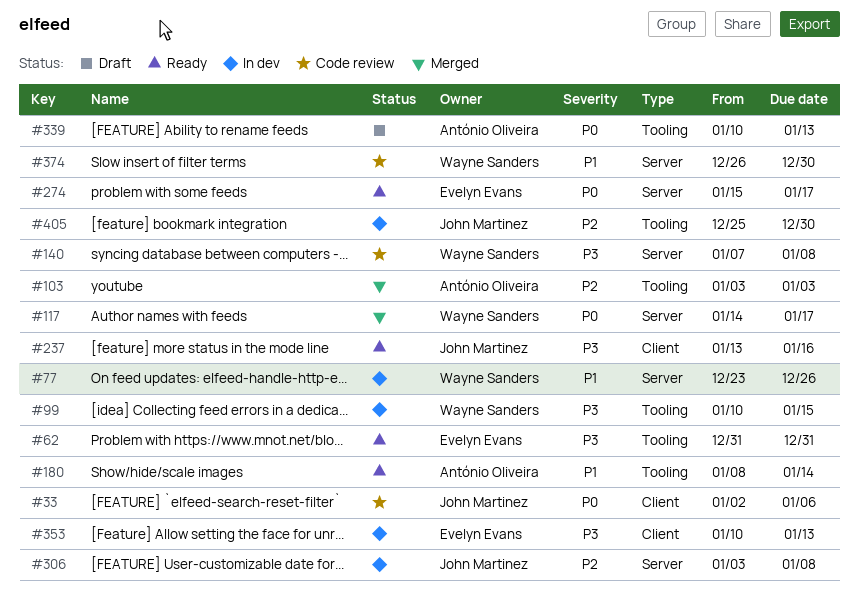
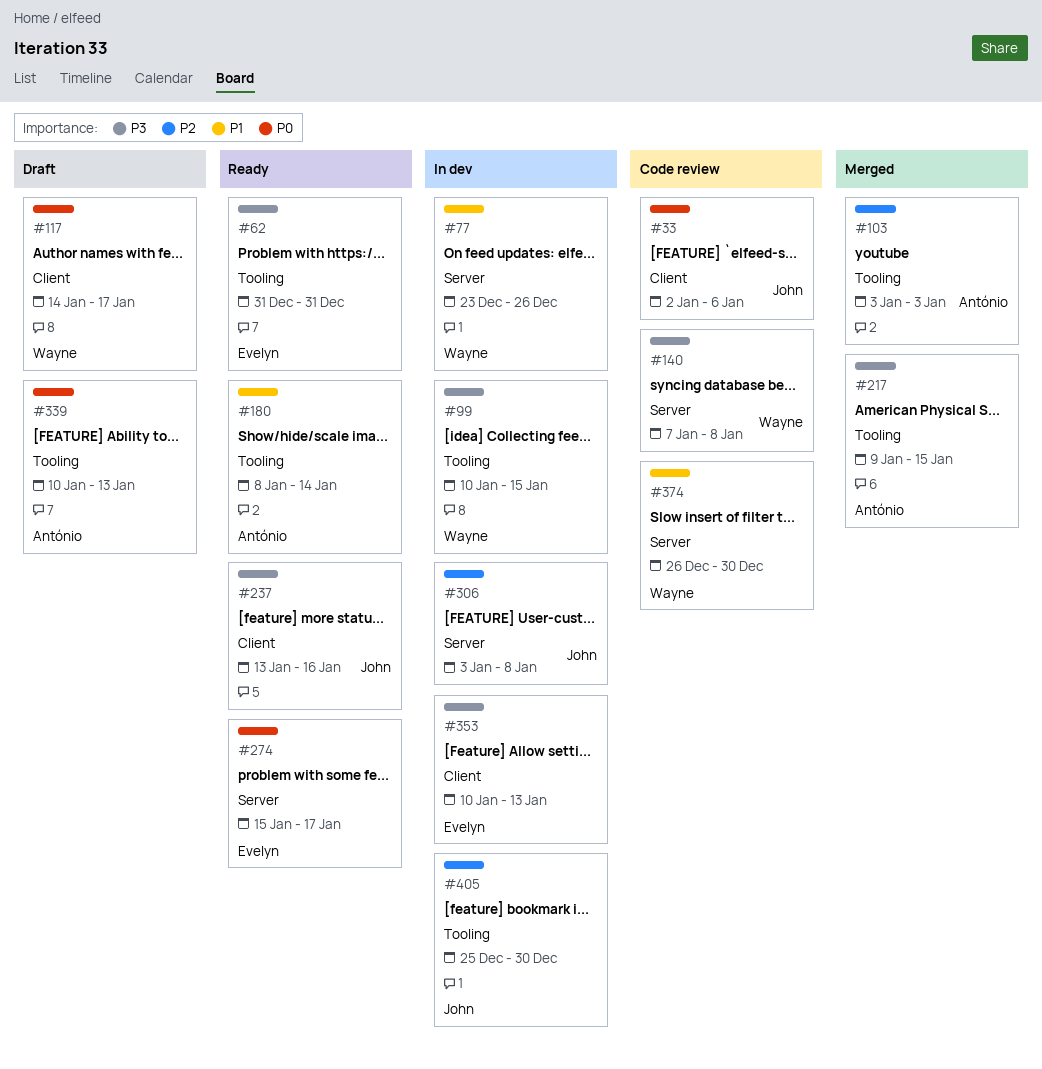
#117, status: Merged -> Draft
#117, label: Server -> Client
#217: none -> present

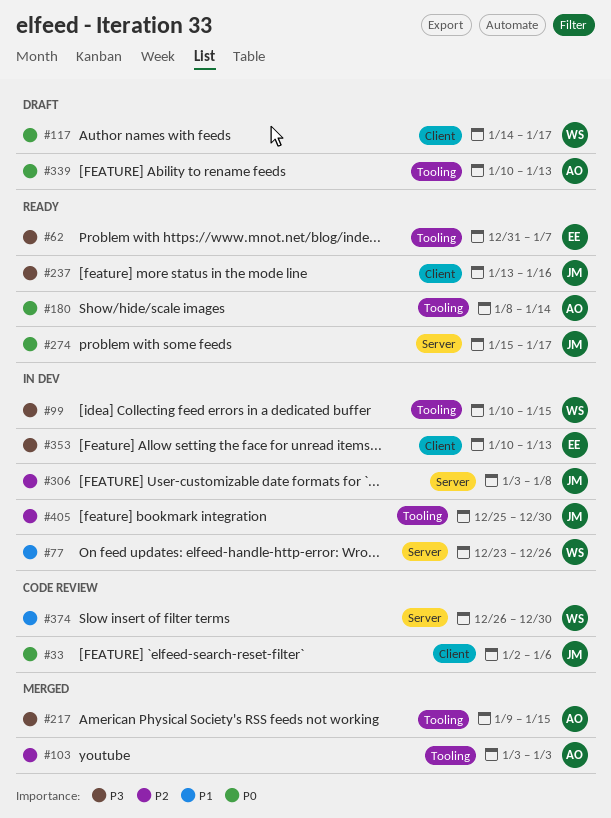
#62, due: Dec 31 -> Jan 7
#140: present -> none
#180, priority: P1 -> P0
#274, owner: Evelyn -> John

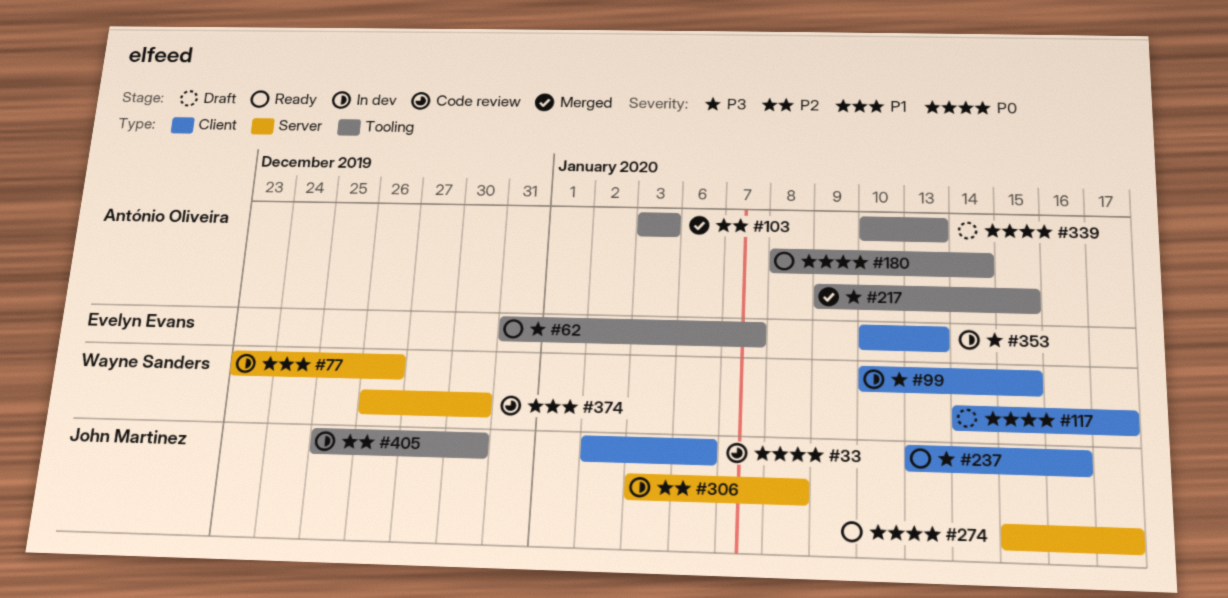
#99, label: Tooling -> Client

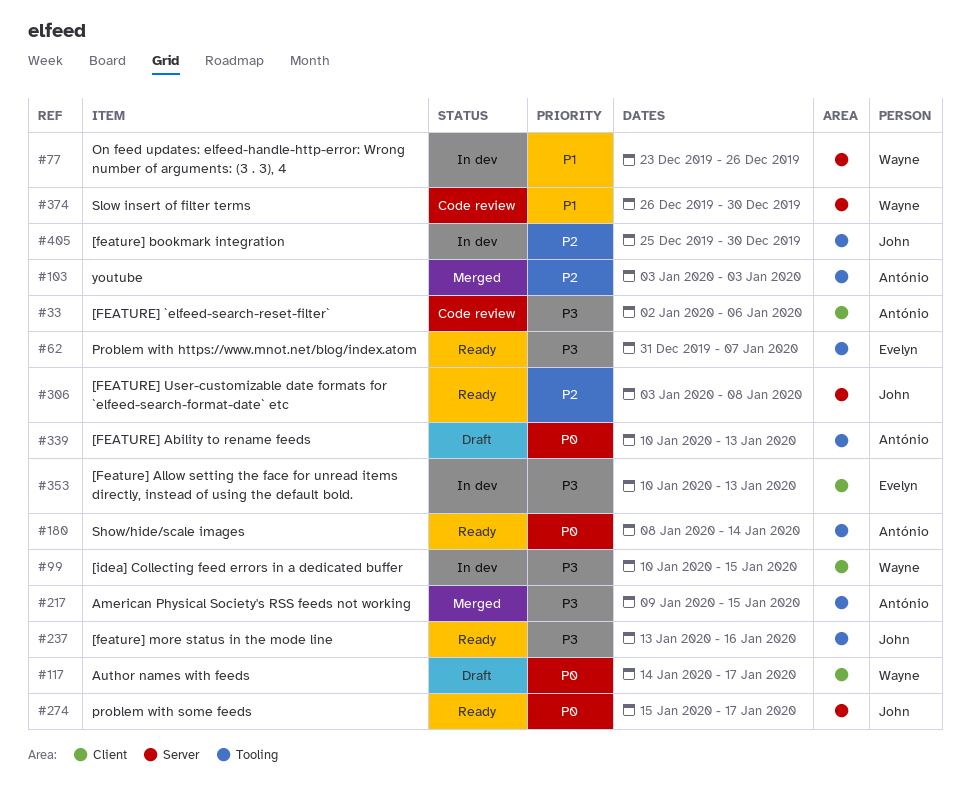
#33, owner: John Martinez -> António Oliveira
#33, priority: P0 -> P3
#237, label: Client -> Tooling
#306, status: In dev -> Ready

